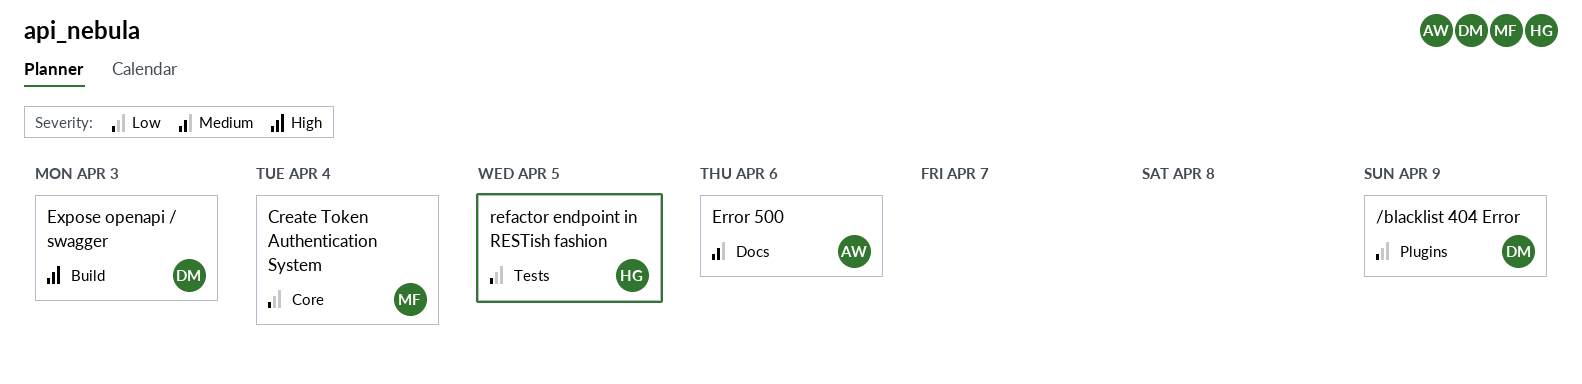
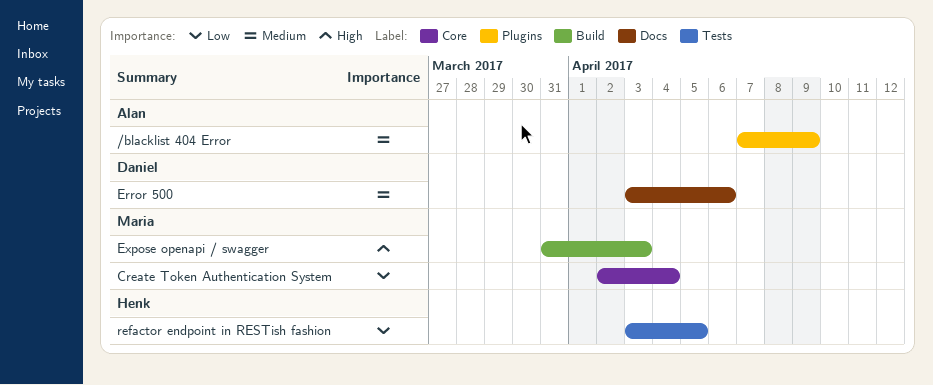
/blacklist 404 Error, owner: Daniel -> Alan
/blacklist 404 Error, priority: Low -> Medium
Error 500, owner: Alan -> Daniel
Expose openapi / swagger, owner: Daniel -> Maria

